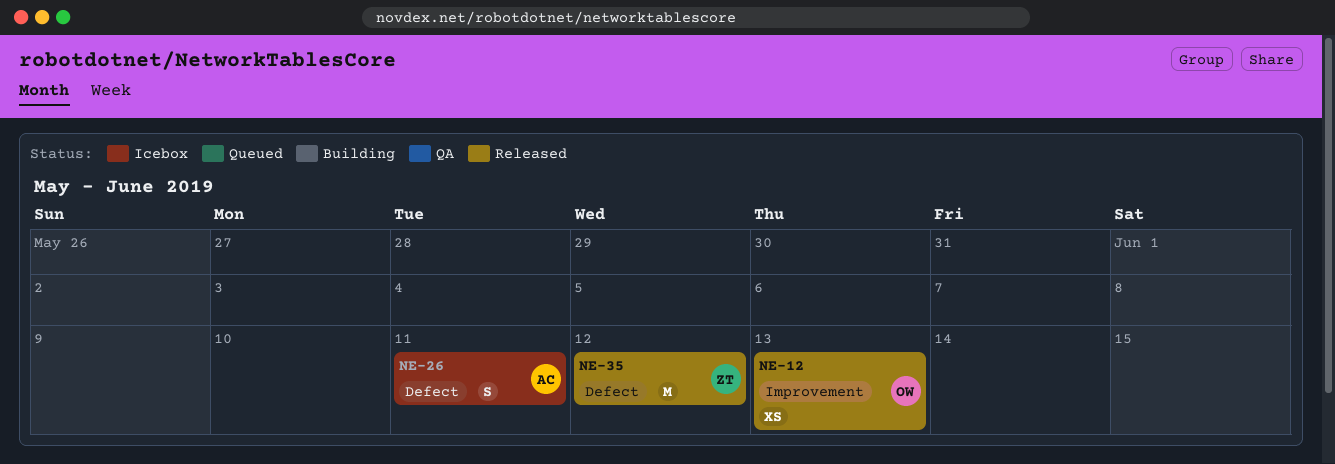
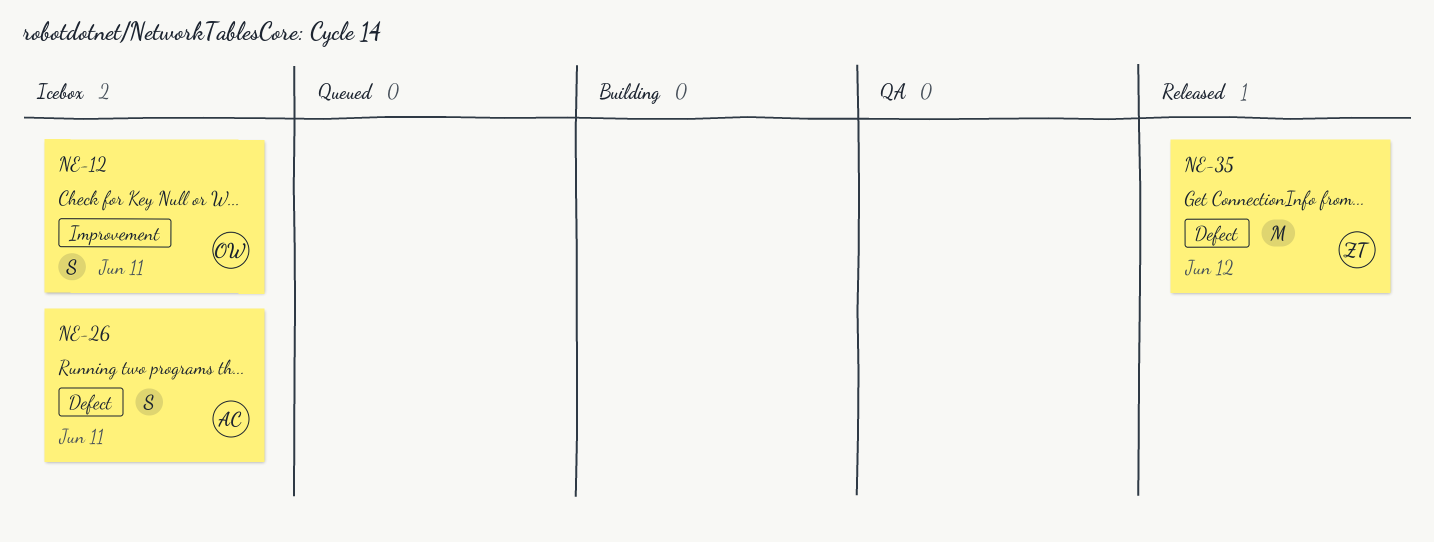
NE-12, status: Released -> Icebox
NE-12, estimate: XS -> S
NE-12, due: Jun 13 -> Jun 11

